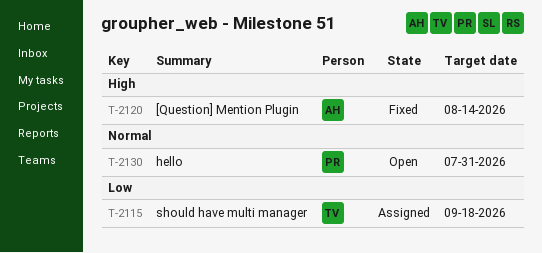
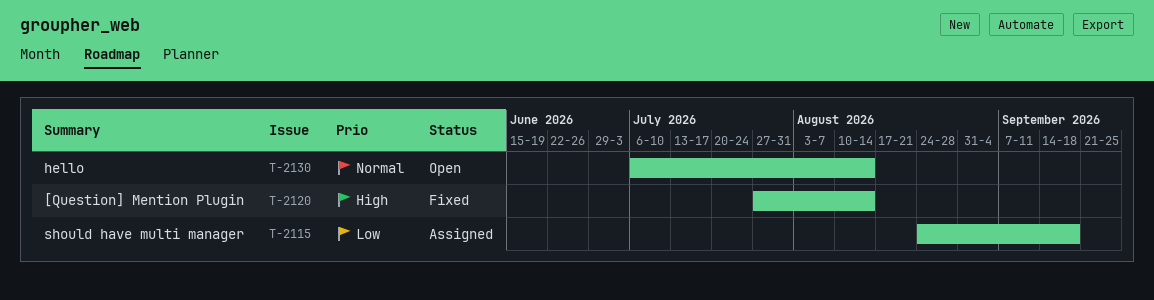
T-2130, due: Jul 31 -> Aug 14

